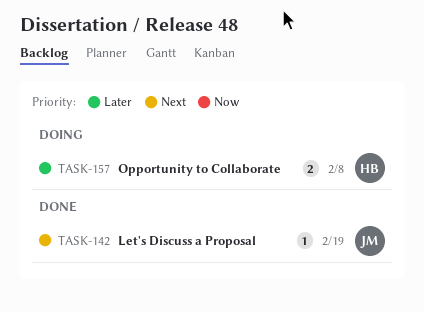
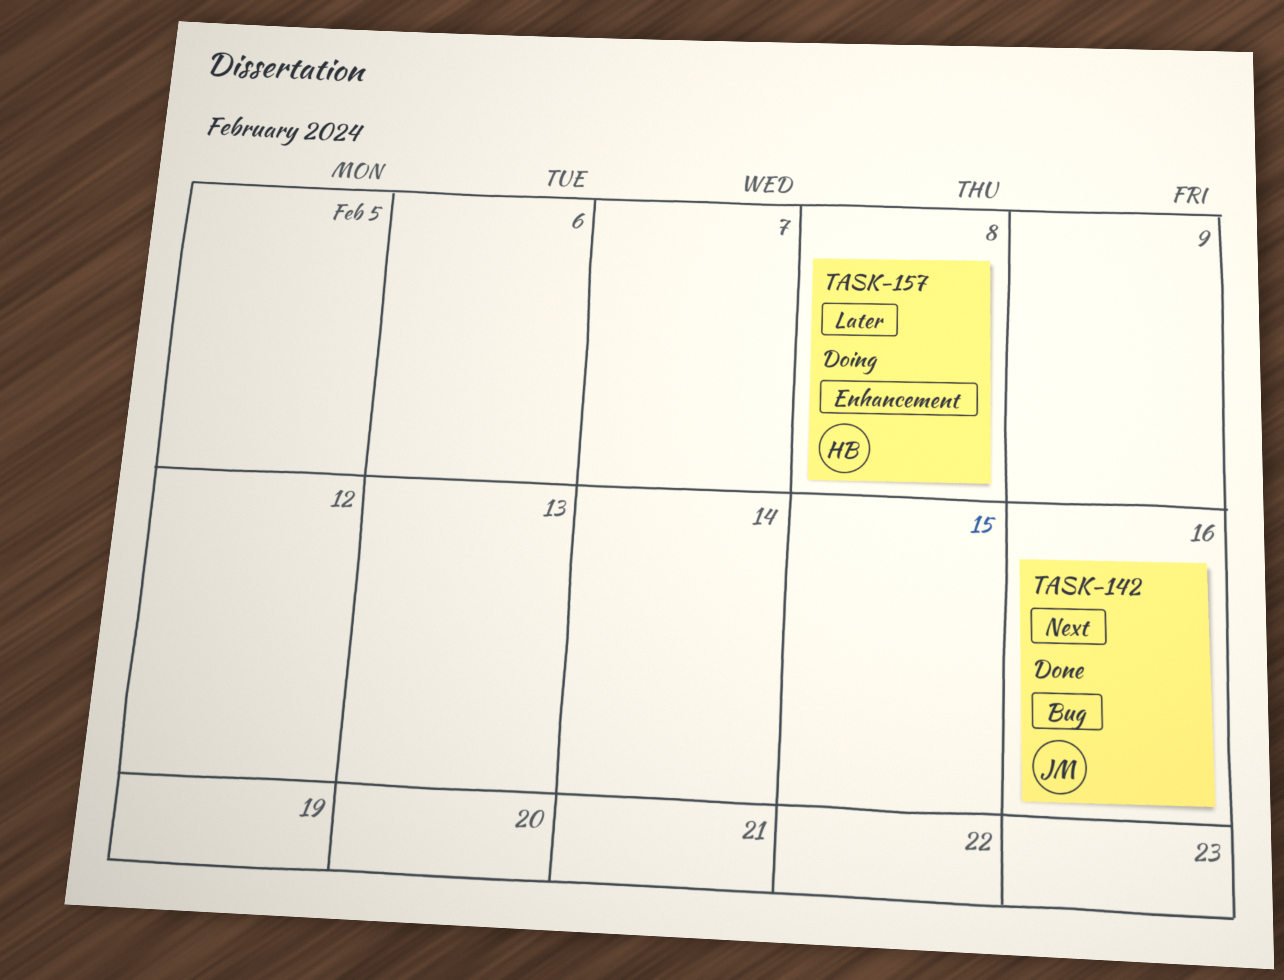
TASK-142, due: Feb 19 -> Feb 16

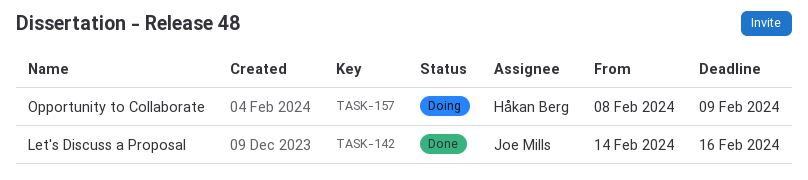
TASK-157, due: Feb 8 -> Feb 9

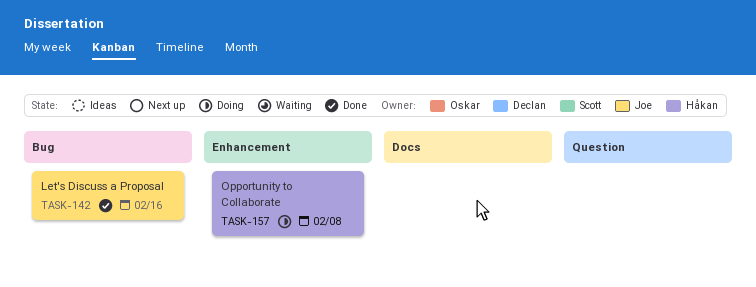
TASK-157, due: Feb 9 -> Feb 8

